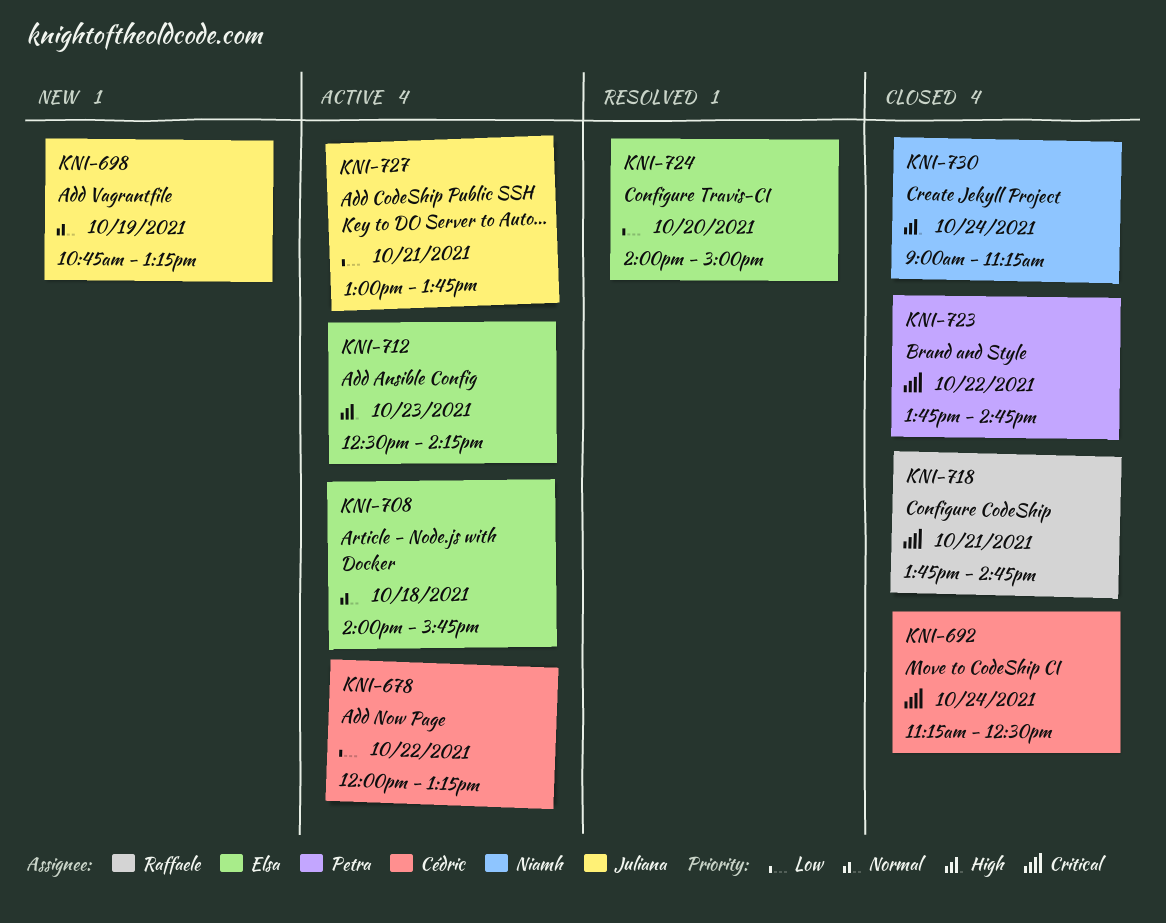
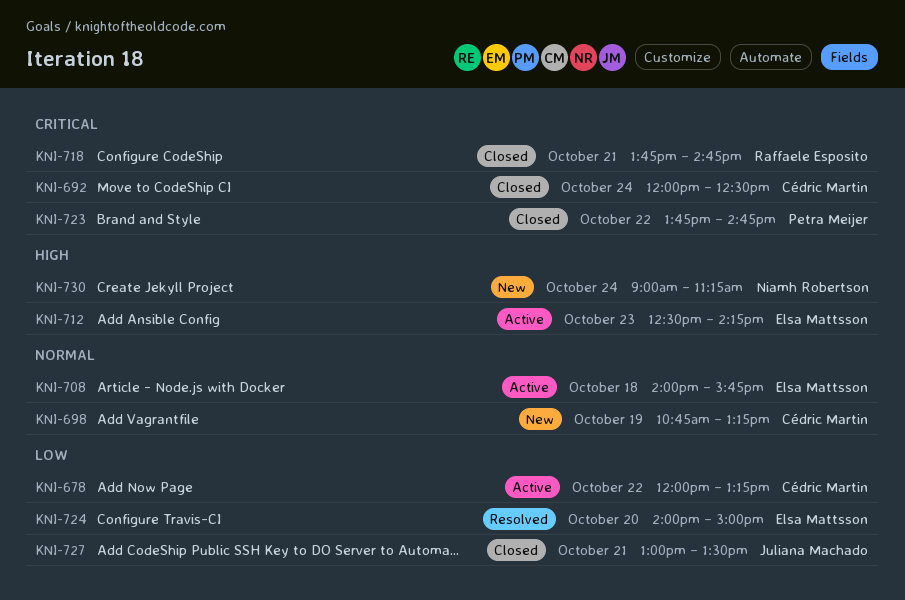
KNI-692, begins: 11:15 -> 12:00
KNI-698, owner: Juliana Machado -> Cédric Martin
KNI-727, status: Active -> Closed
KNI-727, ends: 13:45 -> 13:30
KNI-730, status: Closed -> New

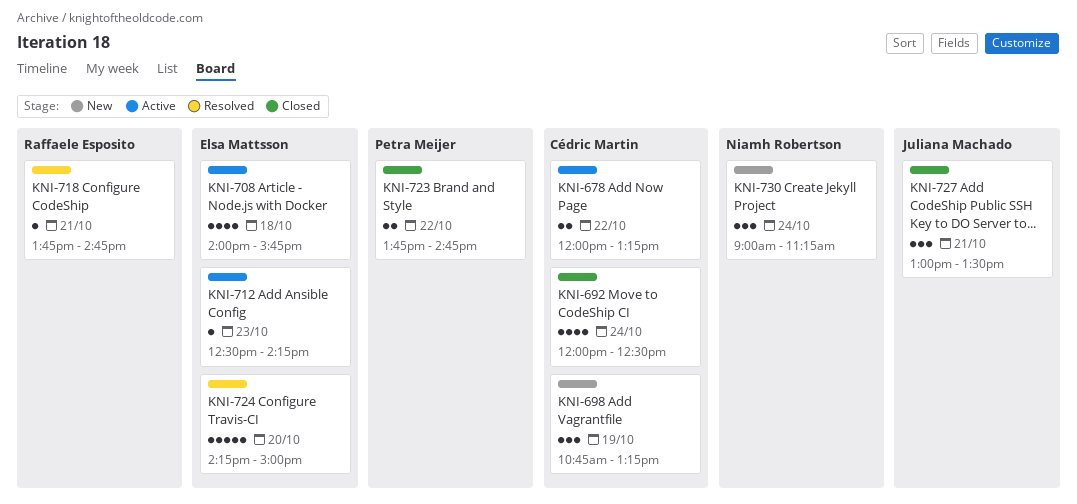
KNI-718, status: Closed -> Resolved
KNI-724, begins: 14:00 -> 14:15

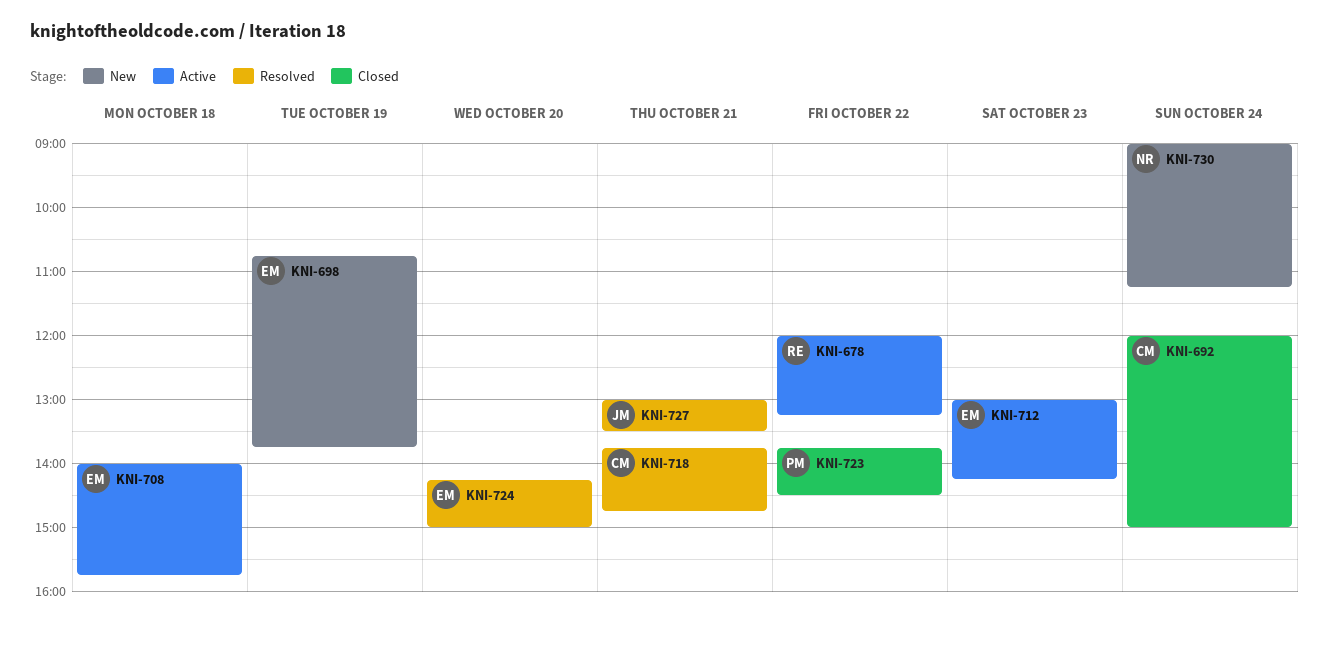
KNI-678, owner: Cédric Martin -> Raffaele Esposito
KNI-692, ends: 12:30 -> 15:00
KNI-698, owner: Cédric Martin -> Elsa Mattsson
KNI-698, ends: 13:15 -> 13:45
KNI-712, begins: 12:30 -> 13:00
KNI-718, owner: Raffaele Esposito -> Cédric Martin
KNI-723, ends: 14:45 -> 14:30
KNI-727, status: Closed -> Resolved

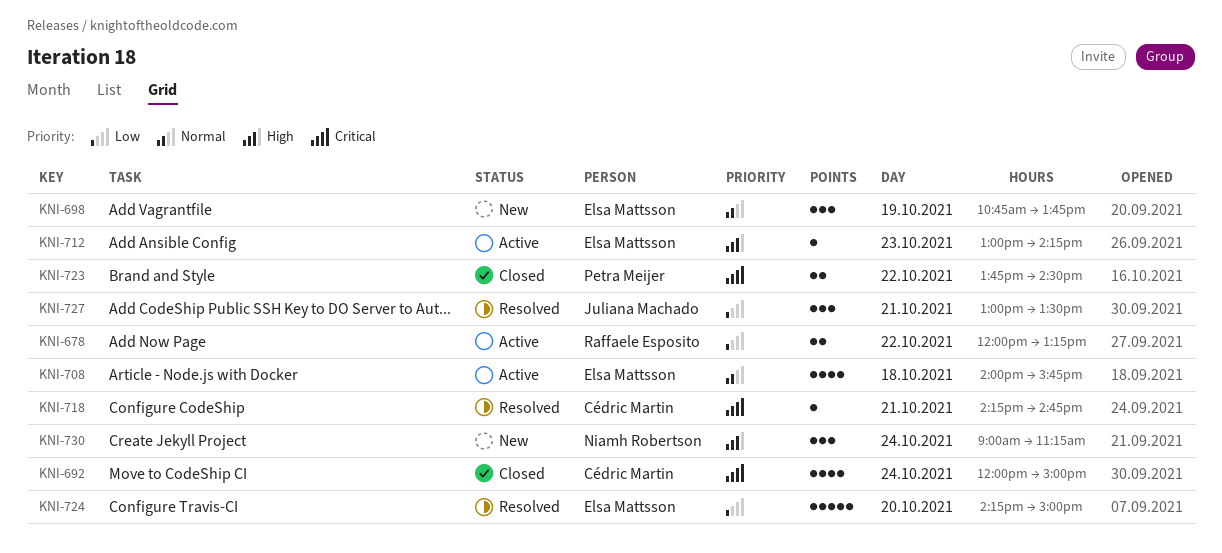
KNI-718, begins: 13:45 -> 14:15

